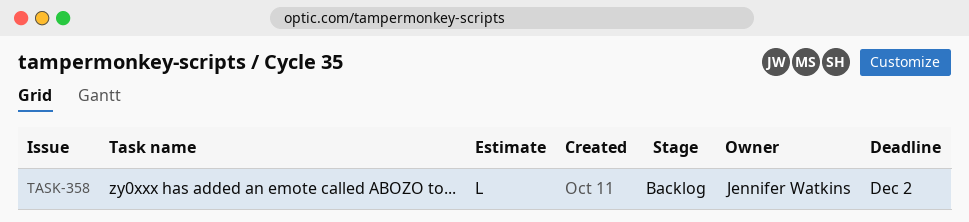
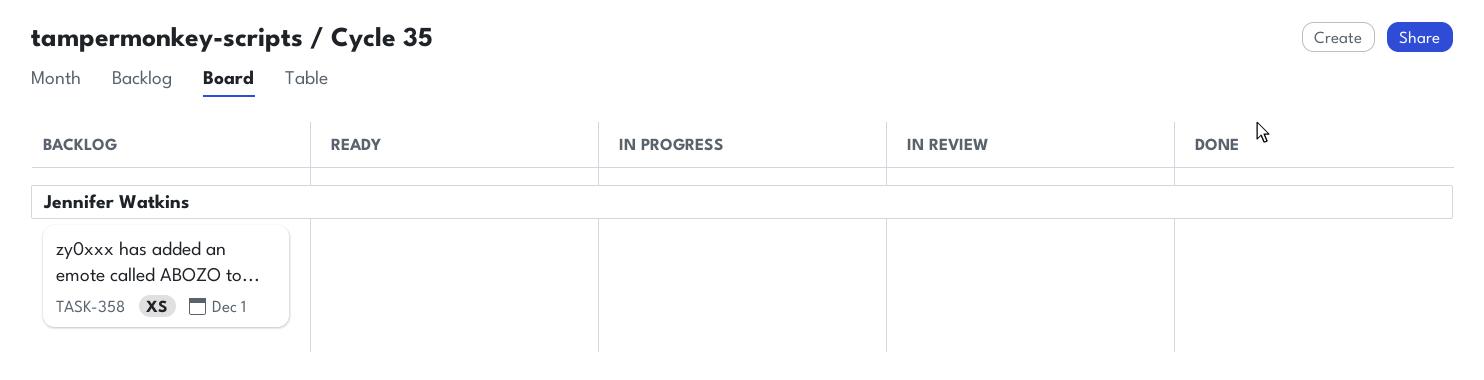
TASK-358, estimate: L -> XS
TASK-358, due: Dec 2 -> Dec 1

